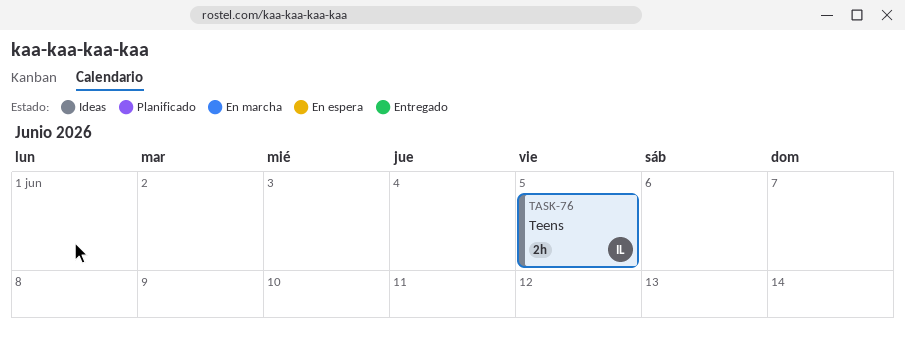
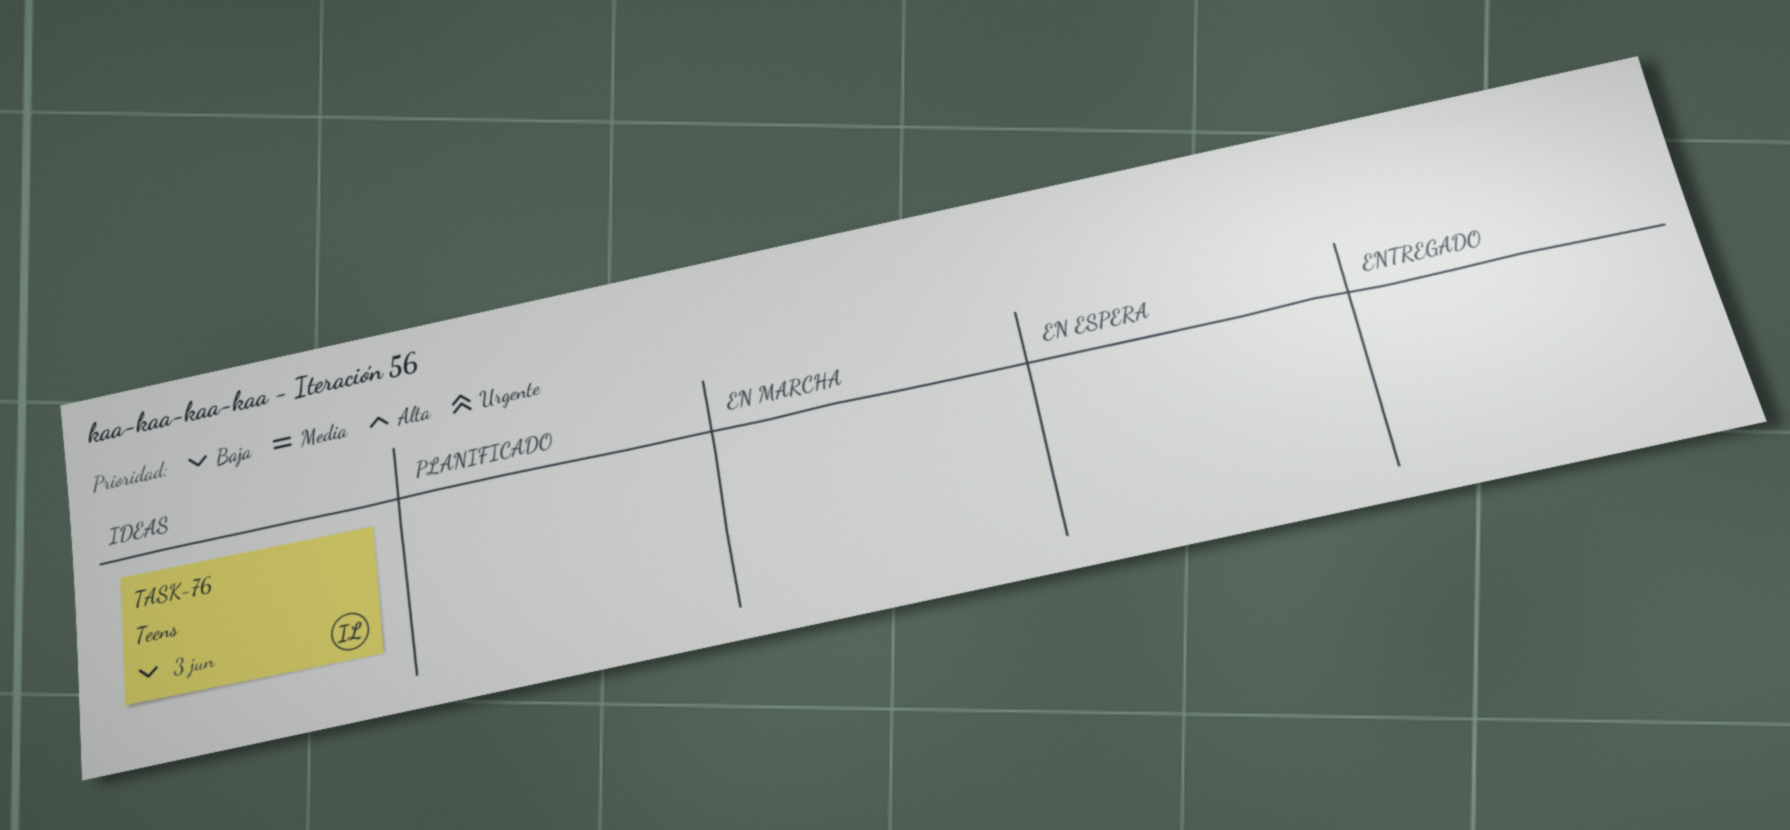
TASK-76, due: Jun 5 -> Jun 3

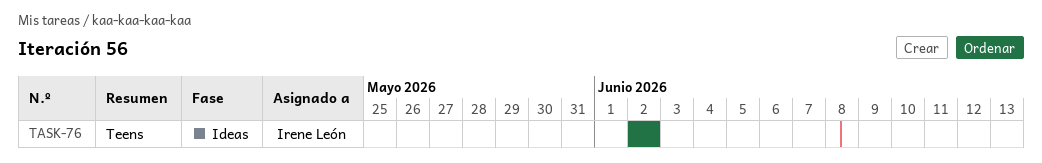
TASK-76, due: Jun 3 -> Jun 2

